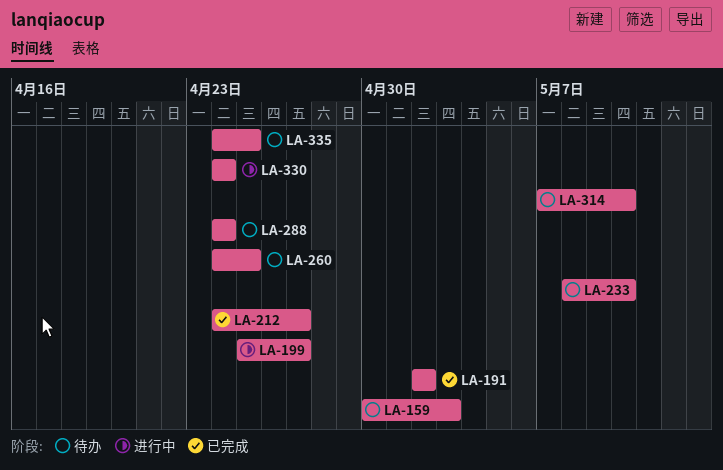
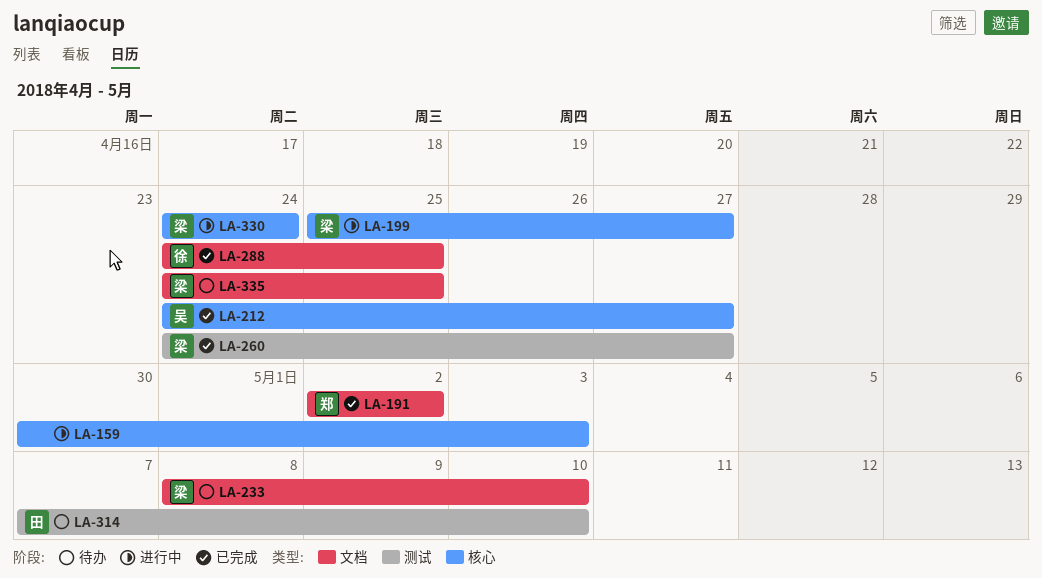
LA-159, status: 待办 -> 进行中
LA-260, status: 待办 -> 已完成
LA-260, due: Apr 25 -> Apr 27
LA-288, status: 待办 -> 已完成
LA-288, due: Apr 24 -> Apr 25

